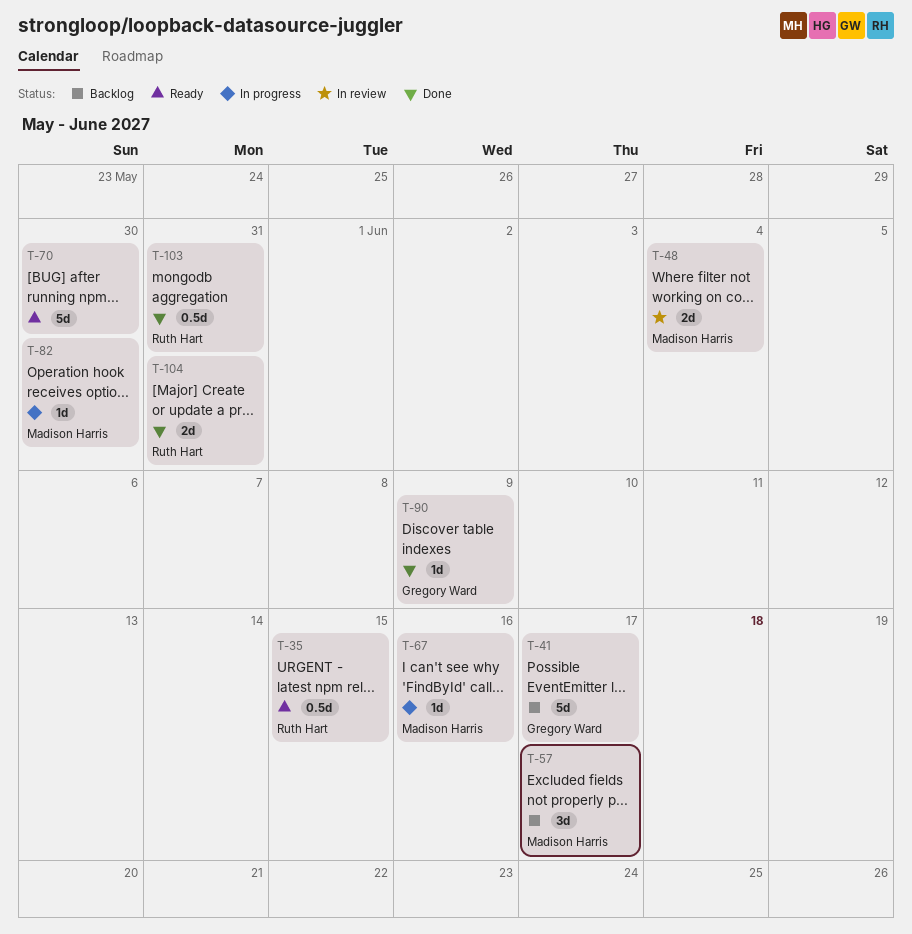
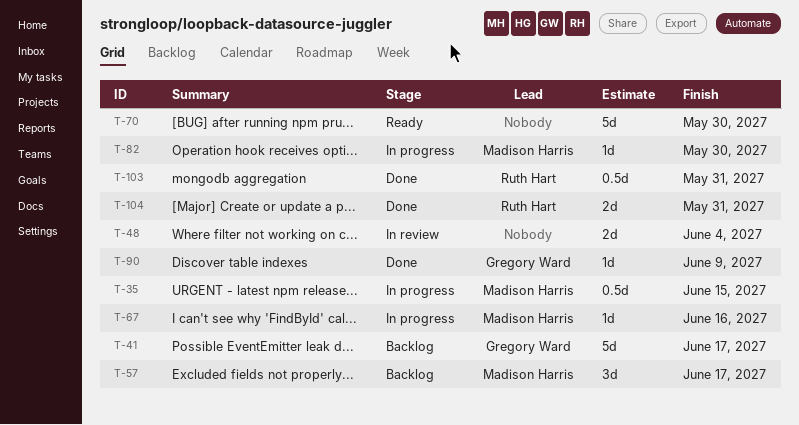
T-35, status: Ready -> In progress
T-35, owner: Ruth Hart -> Madison Harris
T-48, owner: Madison Harris -> none

